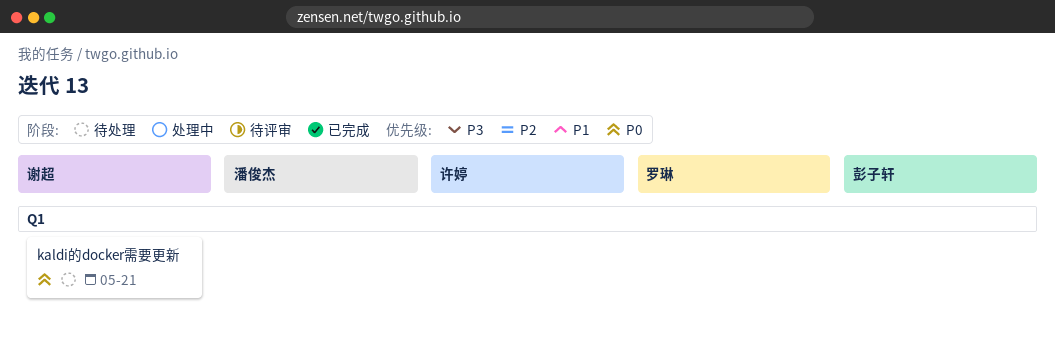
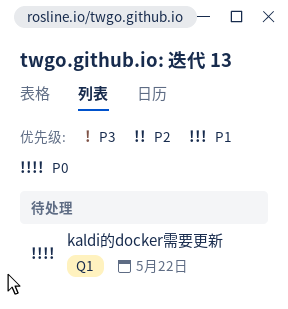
kaldi的docker需要更新, due: May 21 -> May 22

